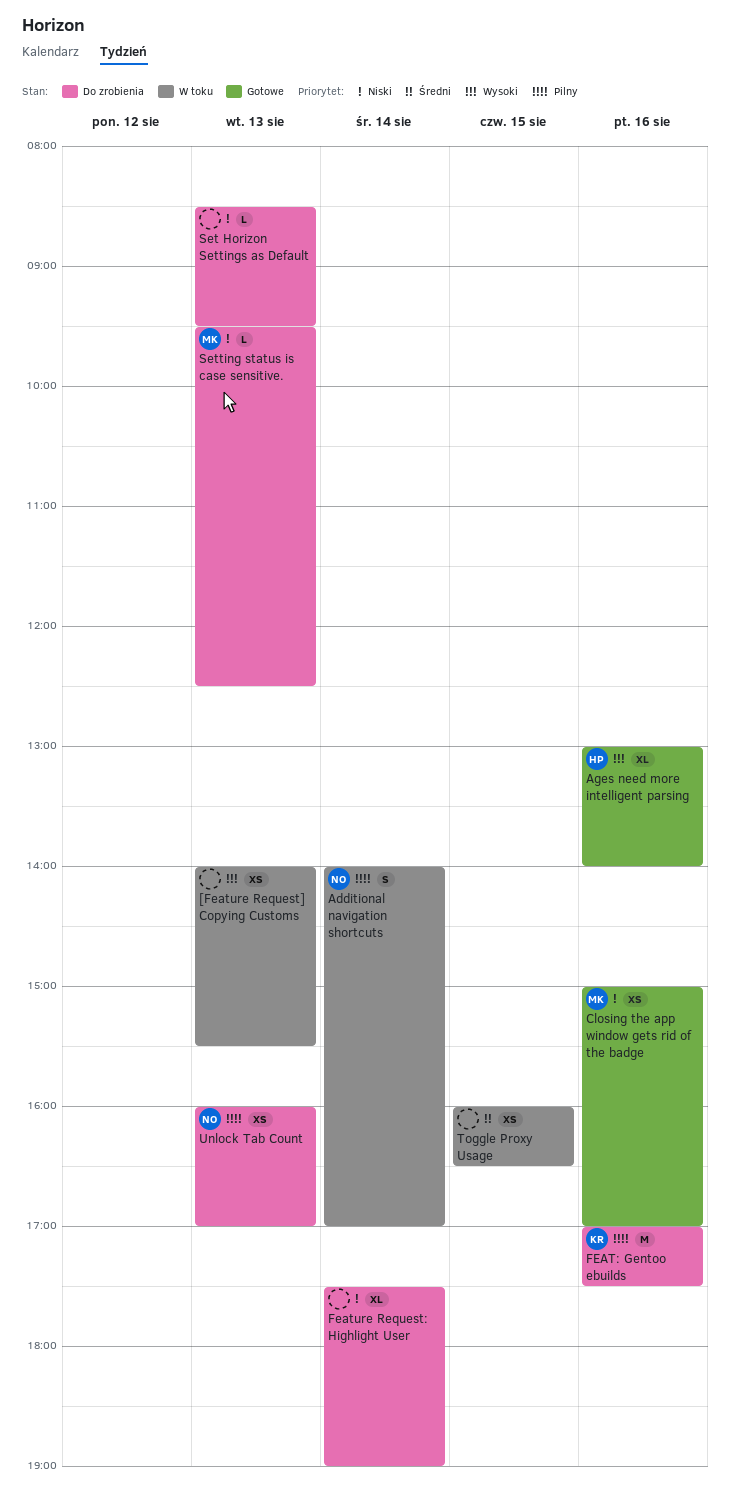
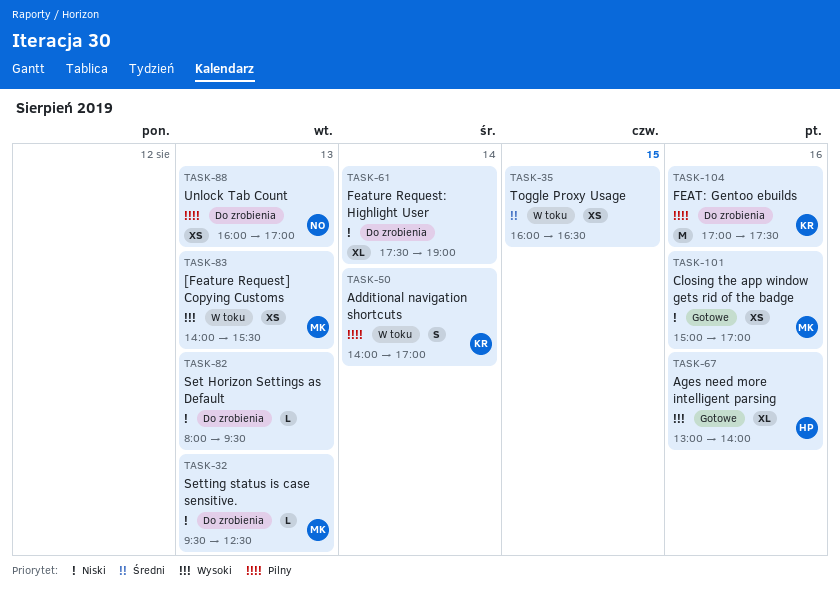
[Feature Request] Copying Customs, owner: none -> MK
Additional navigation shortcuts, owner: NO -> KR
Set Horizon Settings as Default, begins: 08:30 -> 08:00

